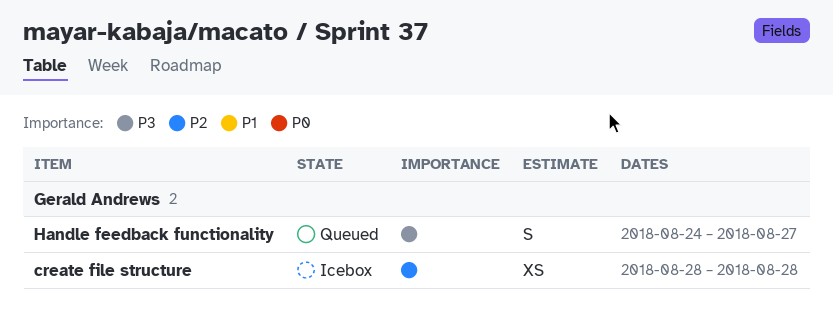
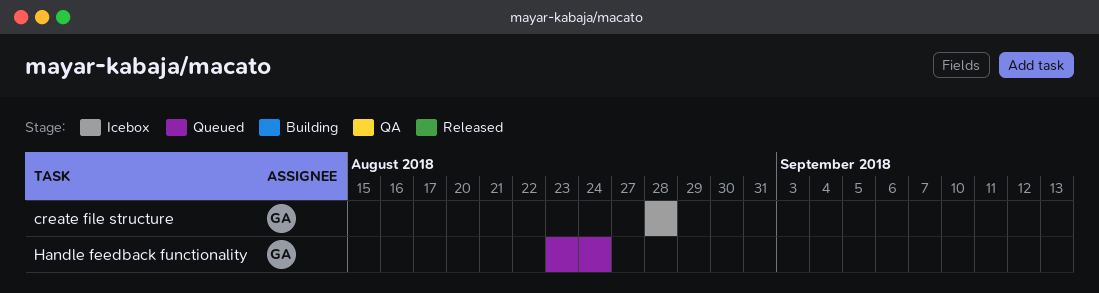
Handle feedback functionality, start: Aug 24 -> Aug 23
Handle feedback functionality, due: Aug 27 -> Aug 24

